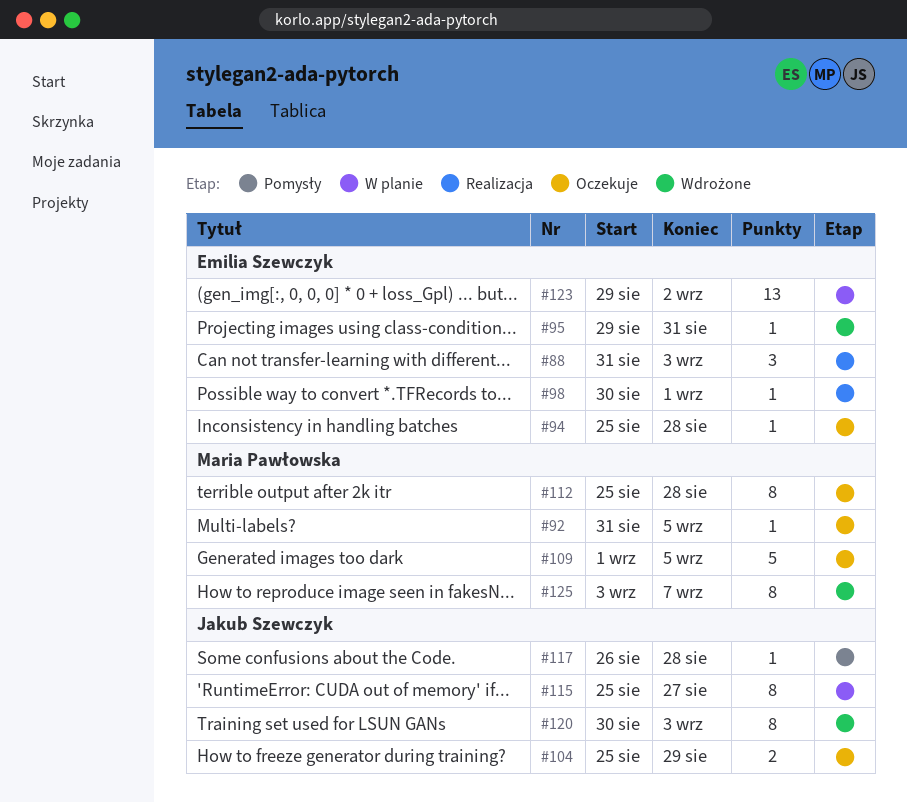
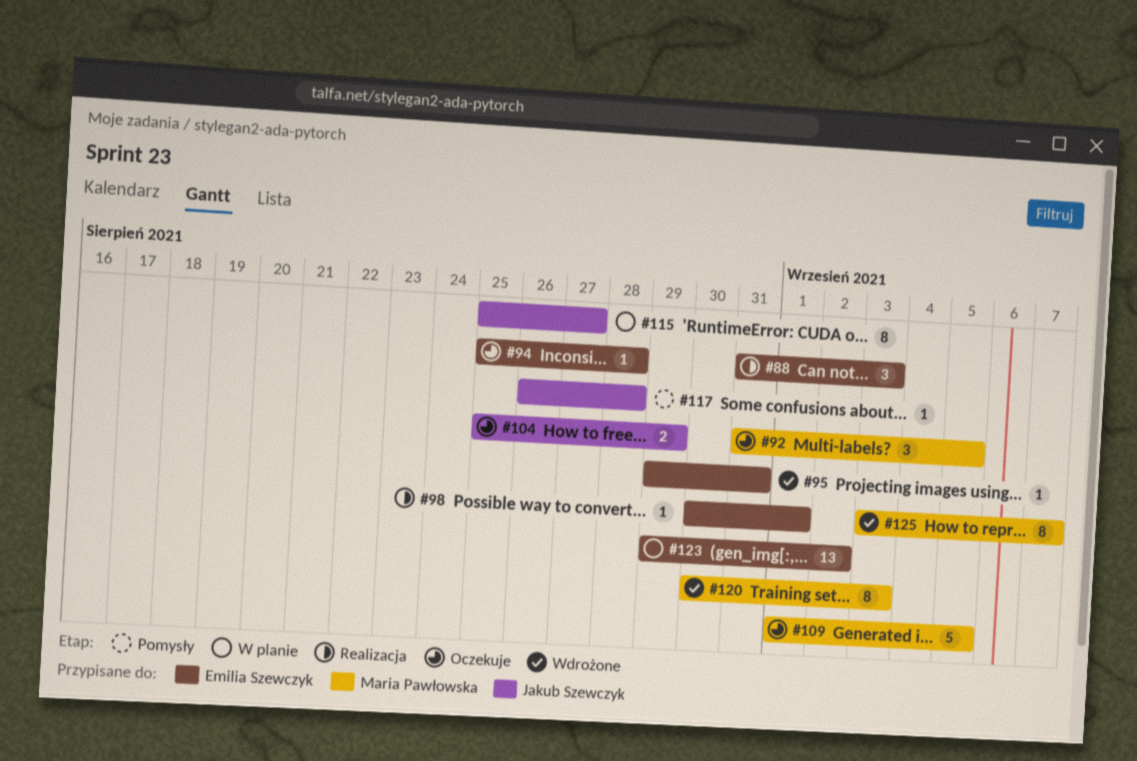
#92, estimate: 1 -> 3
#112: present -> none
#120, owner: Jakub Szewczyk -> Maria Pawłowska

